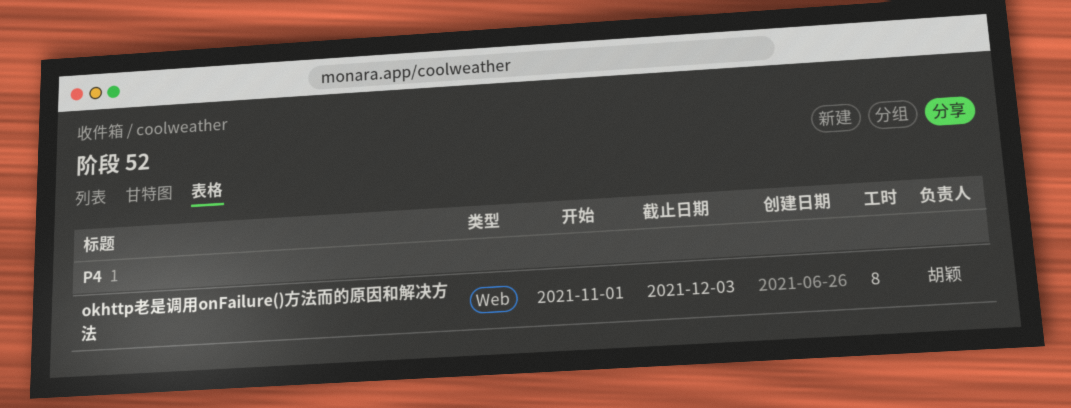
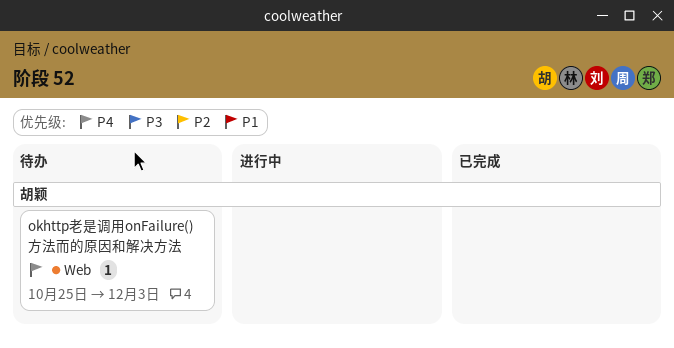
okhttp老是调用onFailure()方法而的原因和解决方法, estimate: 8 -> 1
okhttp老是调用onFailure()方法而的原因和解决方法, start: Nov 1 -> Oct 25

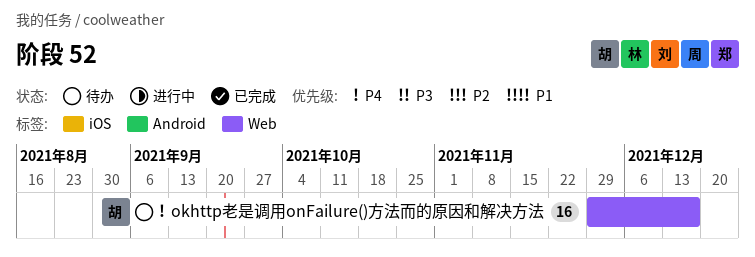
okhttp老是调用onFailure()方法而的原因和解决方法, estimate: 1 -> 16
okhttp老是调用onFailure()方法而的原因和解决方法, start: Oct 25 -> Nov 29
okhttp老是调用onFailure()方法而的原因和解决方法, due: Dec 3 -> Dec 17

